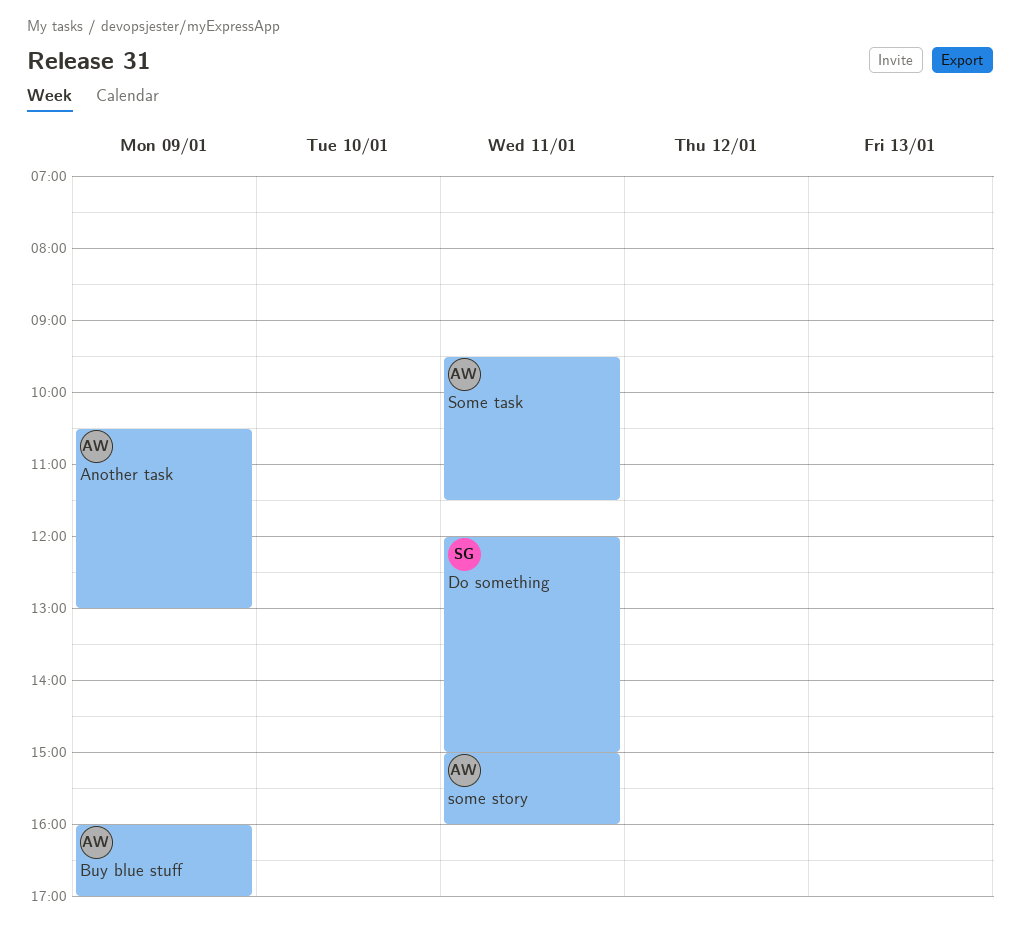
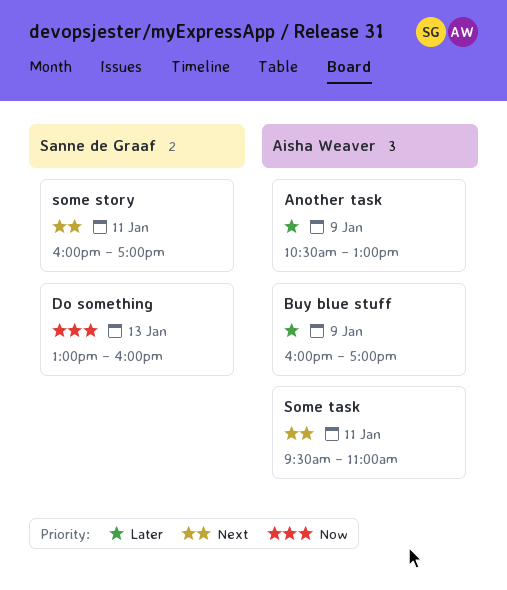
Do something, day: Jan 11 -> Jan 13
Do something, begins: 12:00 -> 13:00
Do something, ends: 15:00 -> 16:00
some story, owner: Aisha Weaver -> Sanne de Graaf
some story, begins: 15:00 -> 16:00
some story, ends: 16:00 -> 17:00
Some task, ends: 11:30 -> 11:00

